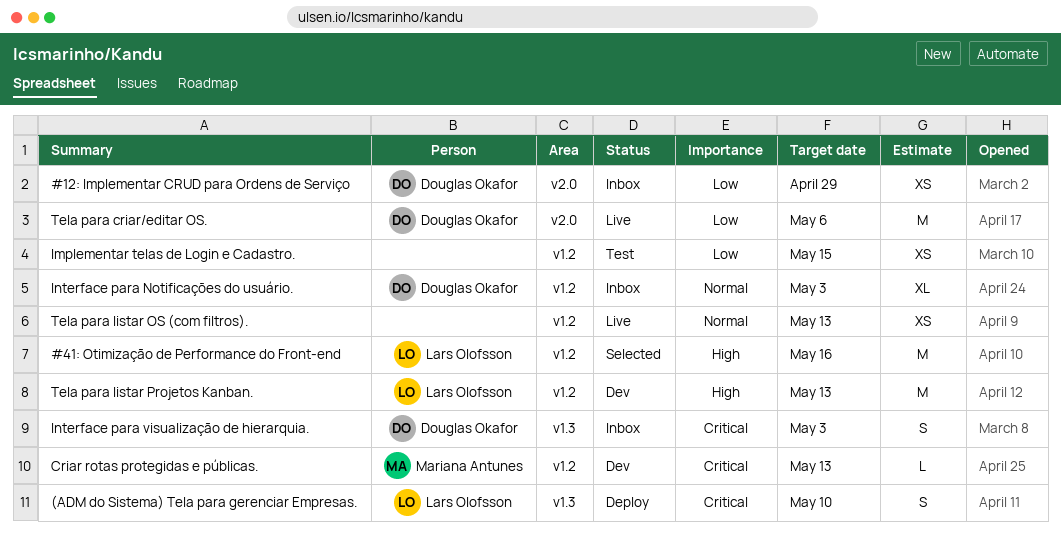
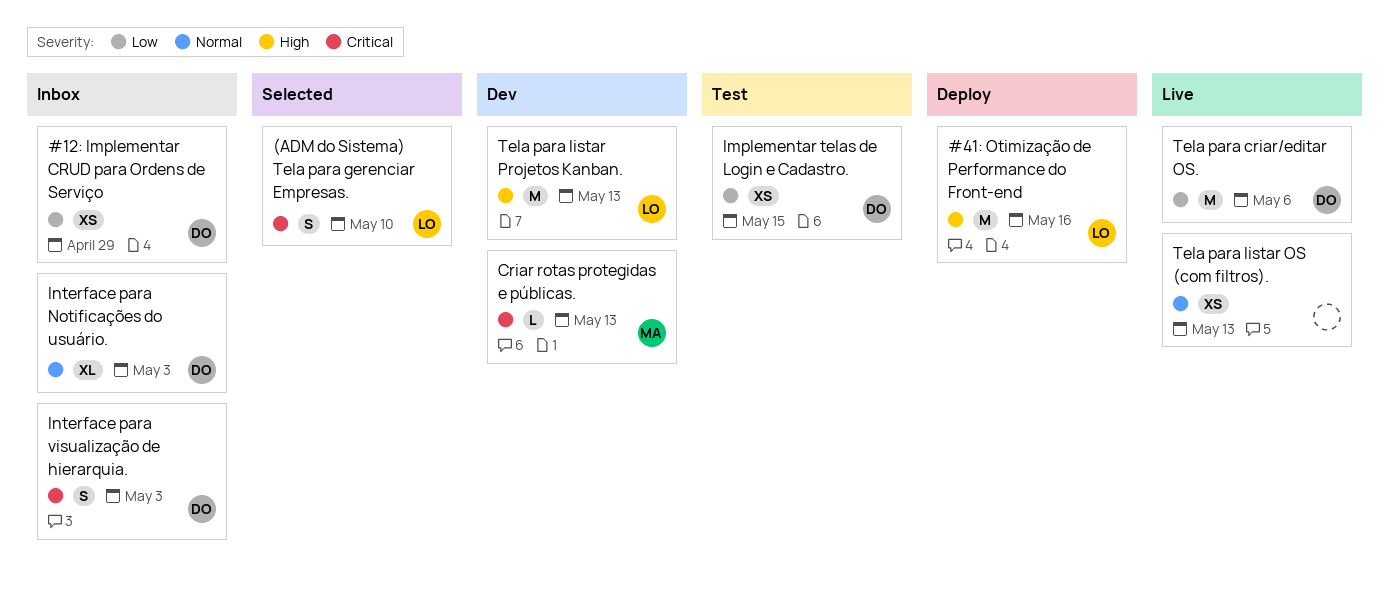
#41: Otimização de Performance do Front-end, status: Selected -> Deploy
(ADM do Sistema) Tela para gerenciar Empresas., status: Deploy -> Selected
Implementar telas de Login e Cadastro., owner: none -> Douglas Okafor

